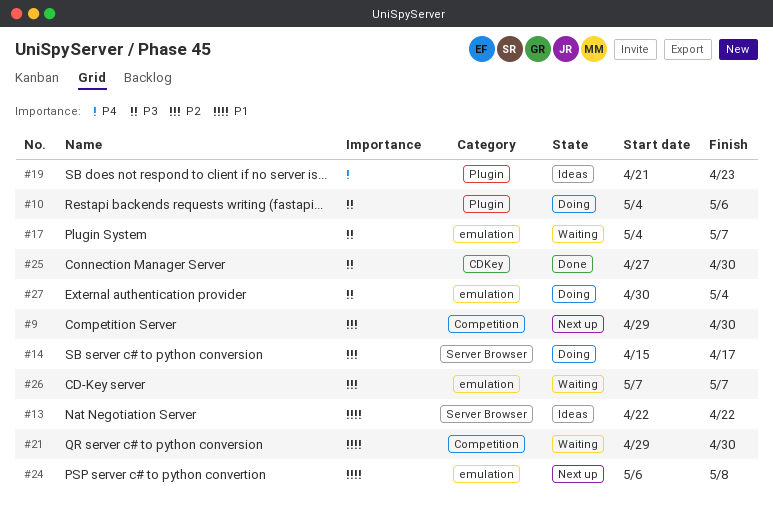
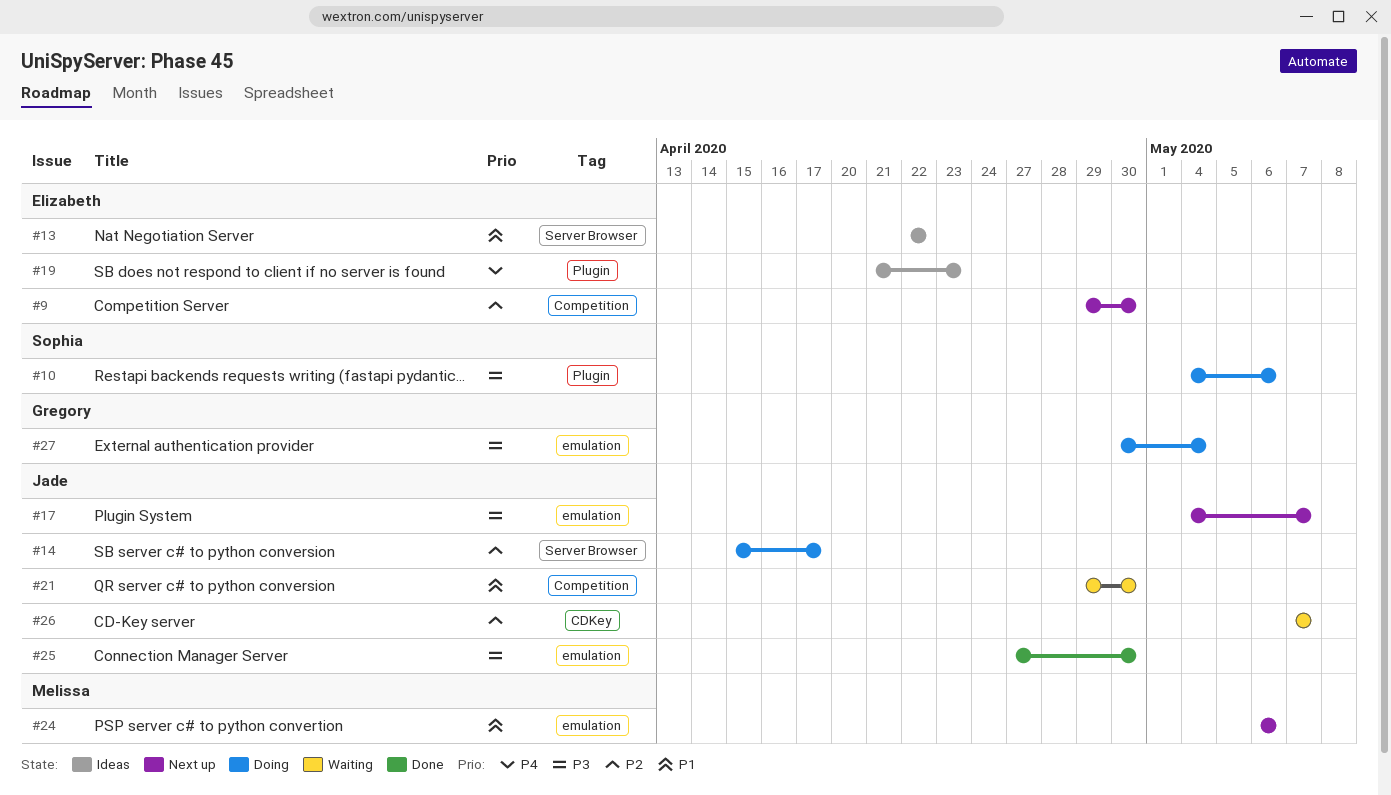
#17, status: Waiting -> Next up
#24, due: May 8 -> May 6
#25, label: CDKey -> emulation
#26, label: emulation -> CDKey

